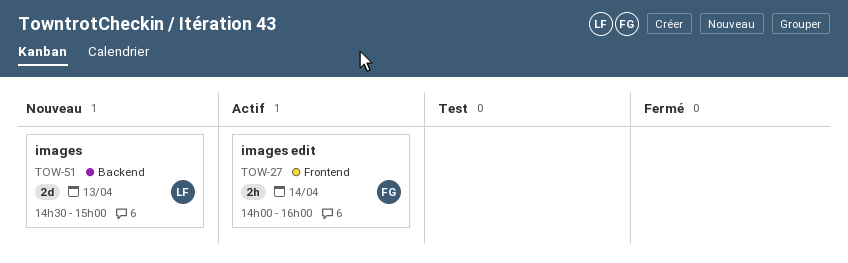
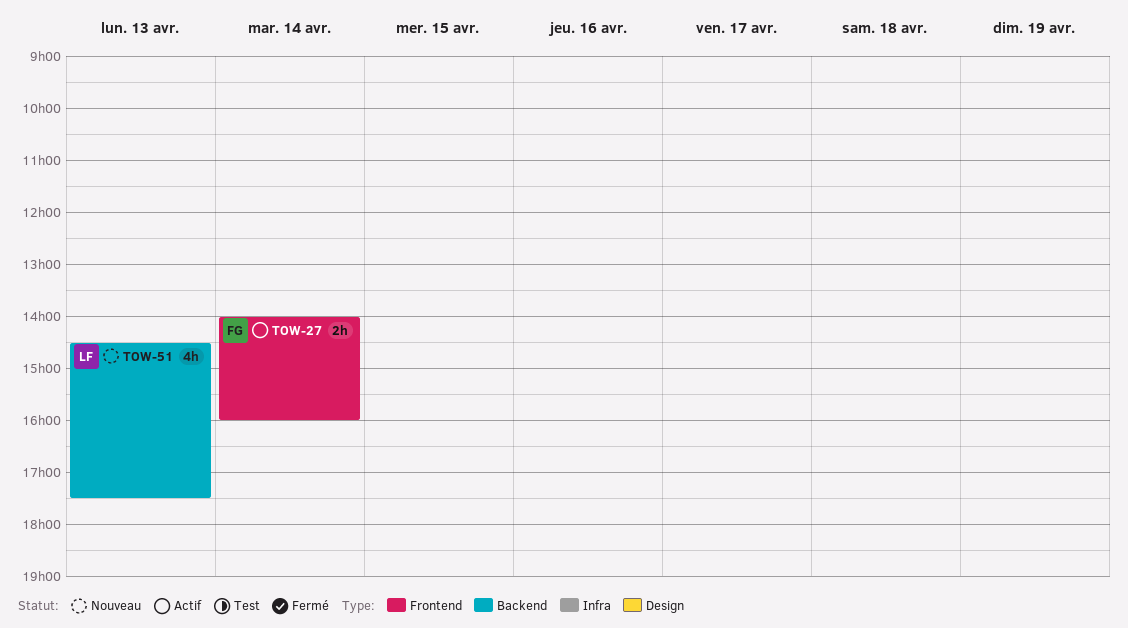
TOW-51, estimate: 2d -> 4h
TOW-51, ends: 15:00 -> 17:30

